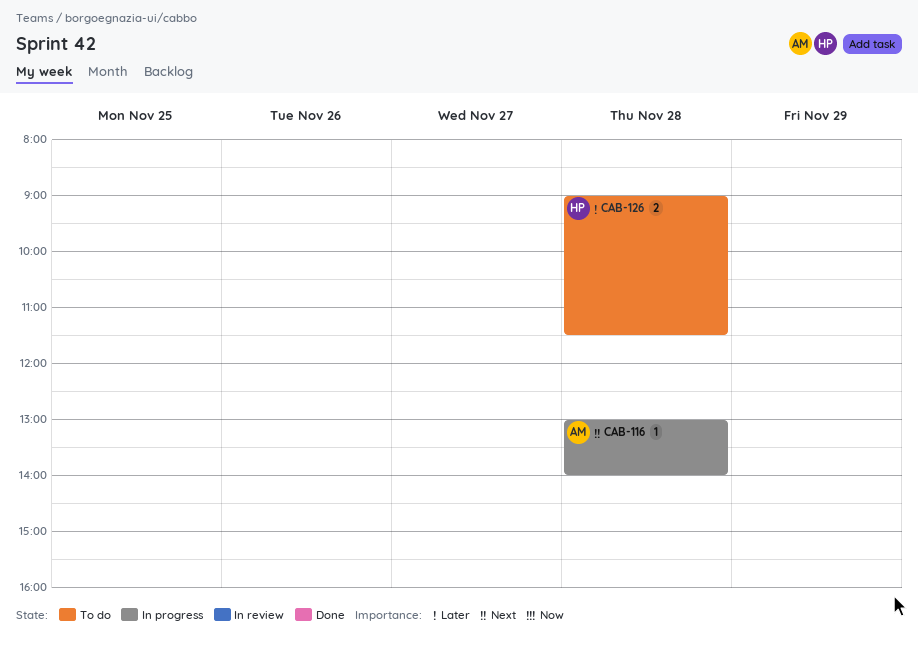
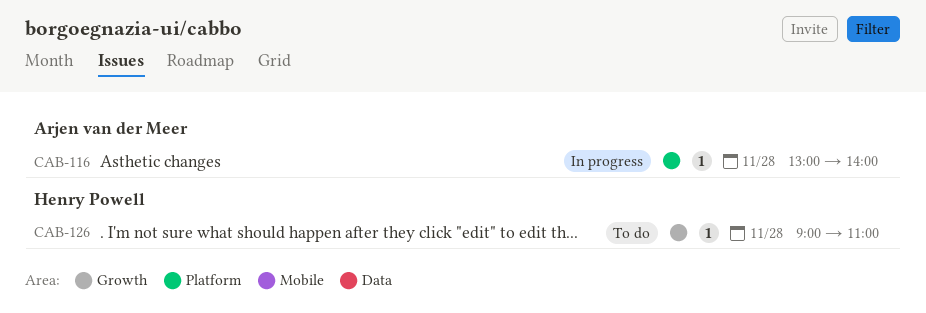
CAB-126, estimate: 2 -> 1
CAB-126, ends: 11:30 -> 11:00

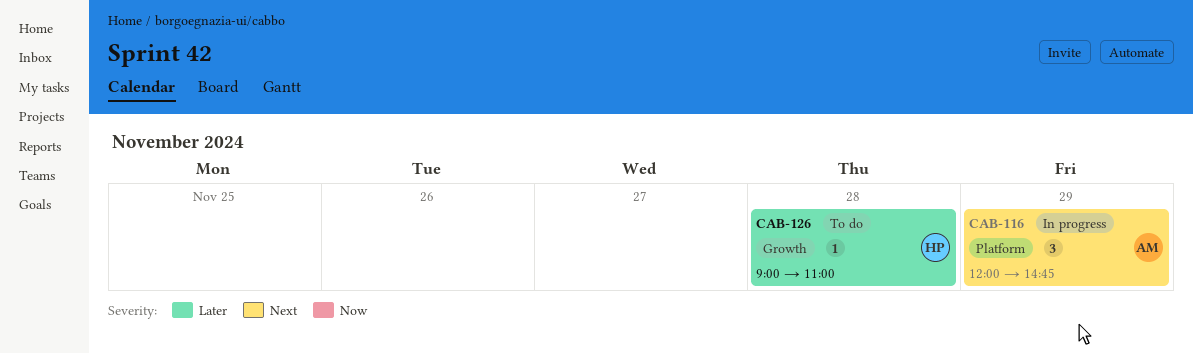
CAB-116, estimate: 1 -> 3
CAB-116, day: Nov 28 -> Nov 29
CAB-116, begins: 13:00 -> 12:00
CAB-116, ends: 14:00 -> 14:45

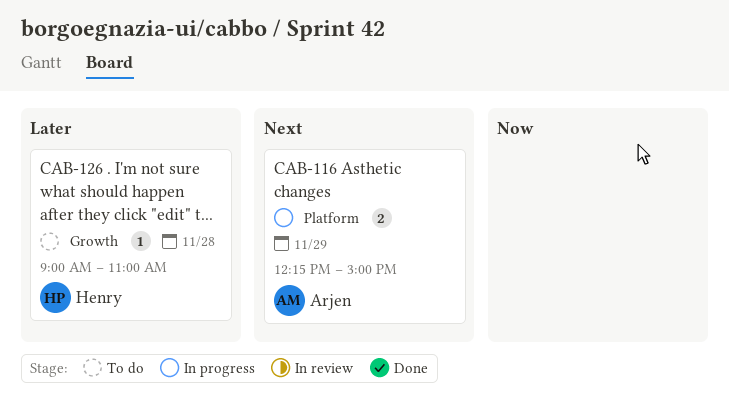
CAB-116, estimate: 3 -> 2
CAB-116, begins: 12:00 -> 12:15
CAB-116, ends: 14:45 -> 15:00

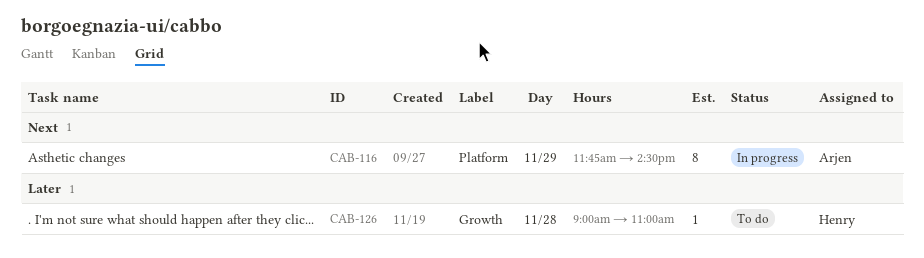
CAB-116, estimate: 2 -> 8
CAB-116, begins: 12:15 -> 11:45
CAB-116, ends: 15:00 -> 14:30

